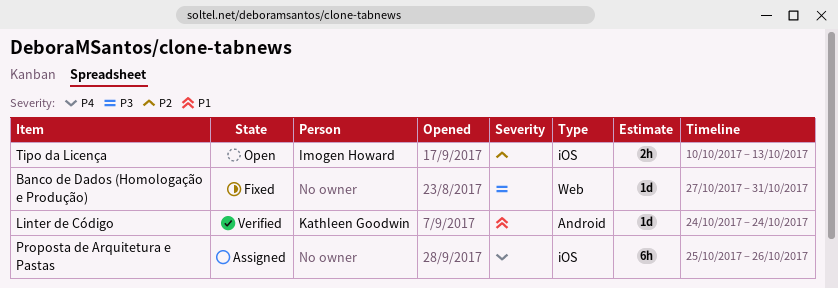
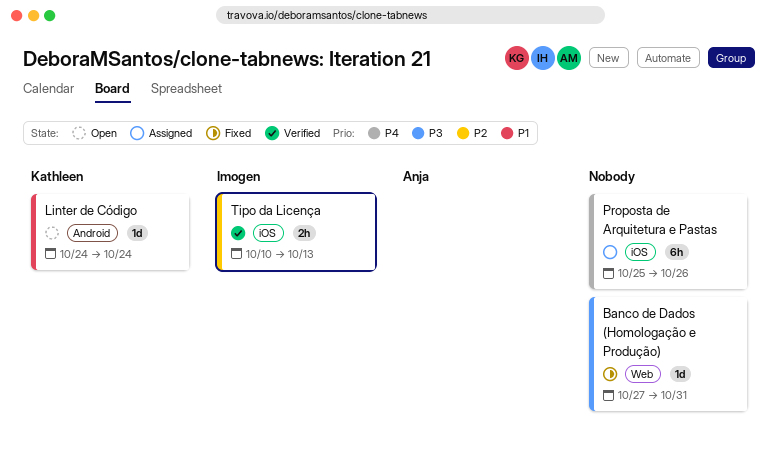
Linter de Código, status: Verified -> Open
Tipo da Licença, status: Open -> Verified

